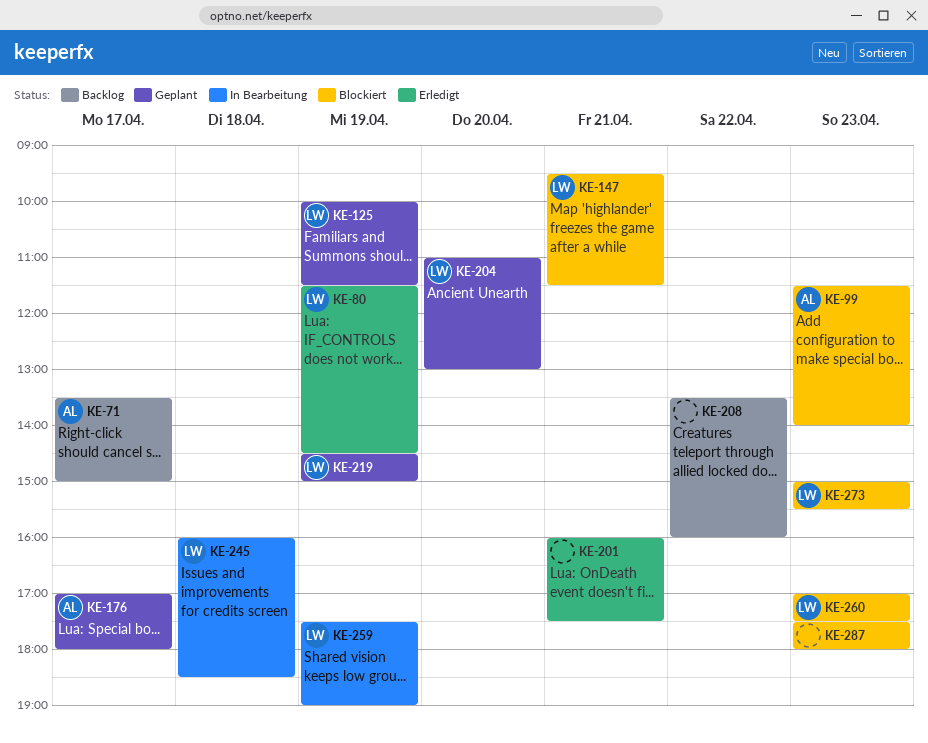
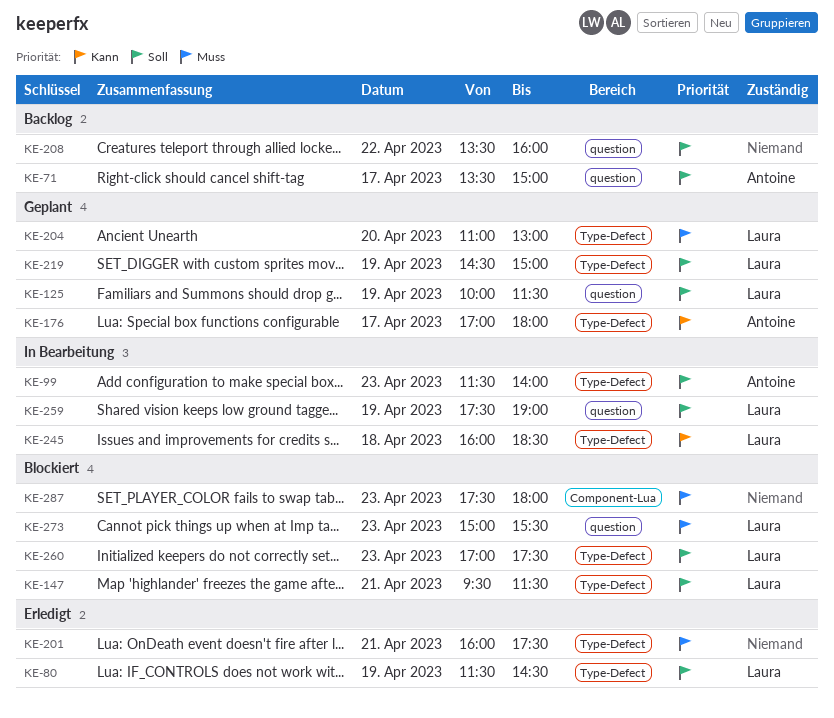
KE-99, status: Blockiert -> In Bearbeitung

